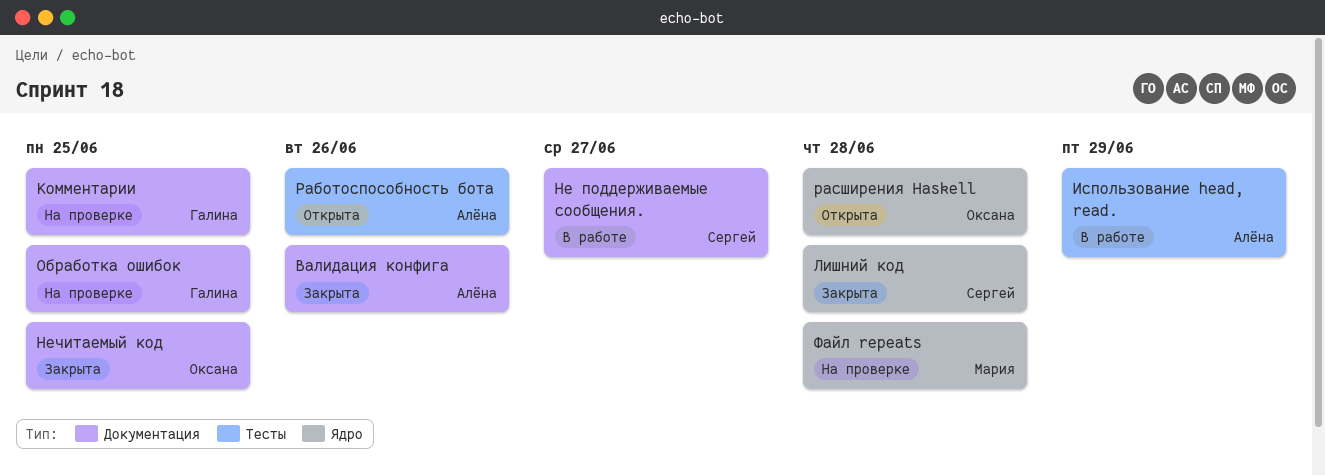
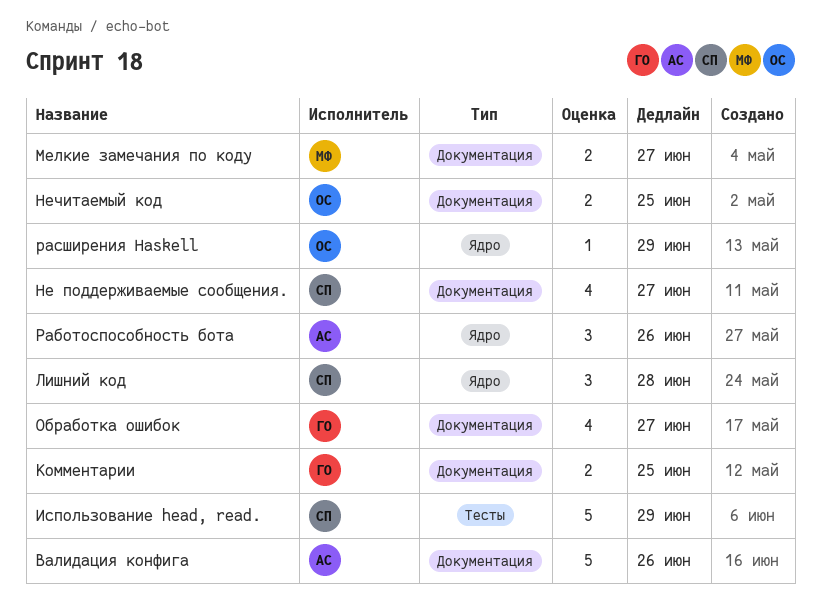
Использование head, read., owner: Алёна -> Сергей
Мелкие замечания по коду: none -> present
Обработка ошибок, due: Jun 25 -> Jun 27
Работоспособность бота, label: Тесты -> Ядро
расширения Haskell, due: Jun 28 -> Jun 29
Файл repeats: present -> none

